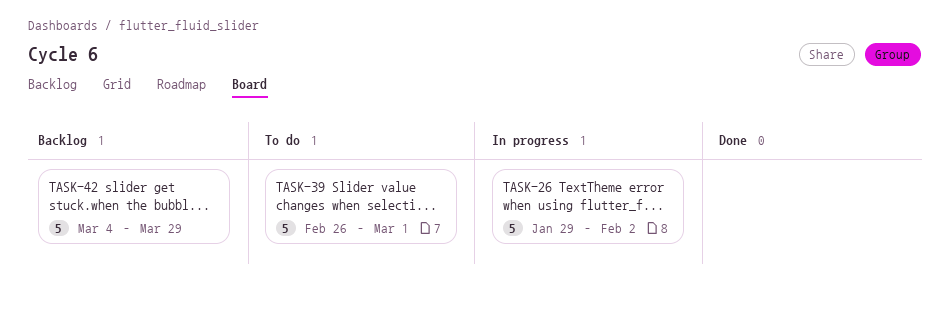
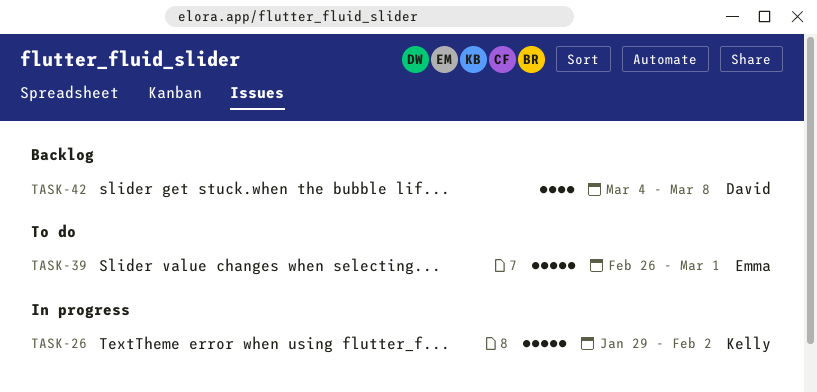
TASK-42, estimate: 5 -> 4
TASK-42, due: Mar 29 -> Mar 8

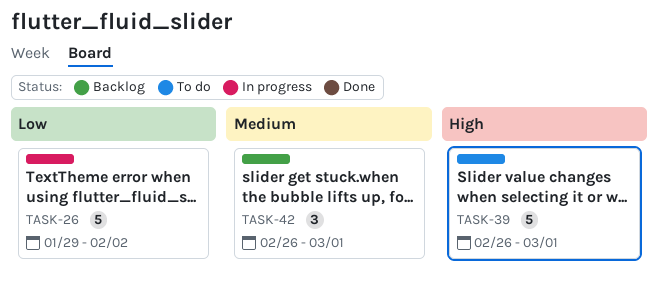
TASK-42, estimate: 4 -> 3
TASK-42, start: Mar 4 -> Feb 26
TASK-42, due: Mar 8 -> Mar 1

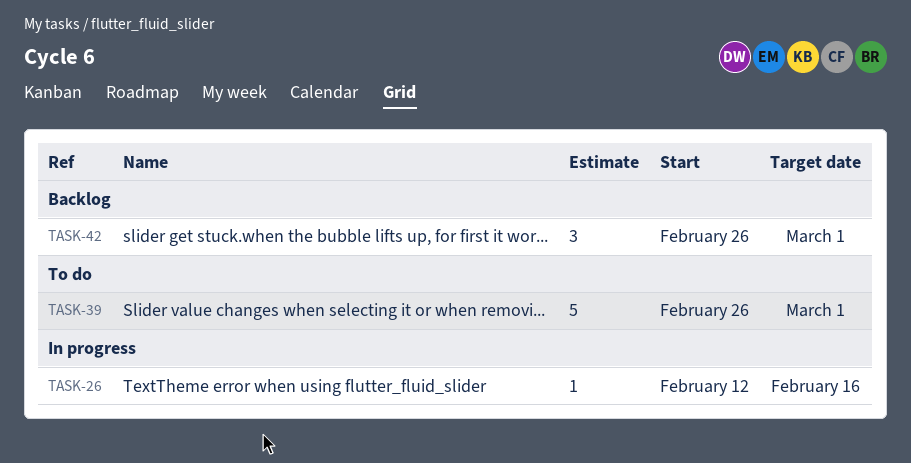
TASK-26, estimate: 5 -> 1
TASK-26, start: Jan 29 -> Feb 12
TASK-26, due: Feb 2 -> Feb 16

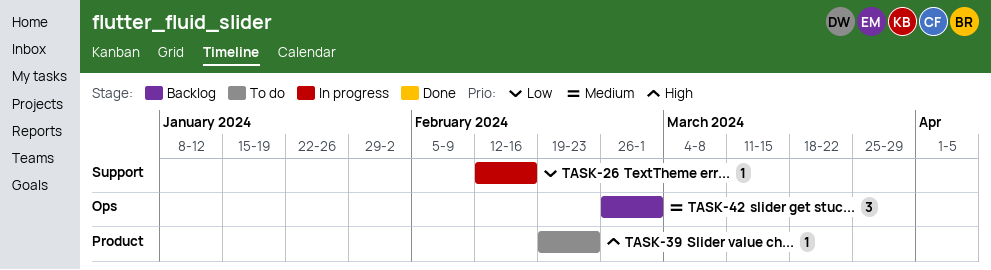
TASK-39, estimate: 5 -> 1
TASK-39, start: Feb 26 -> Feb 19
TASK-39, due: Mar 1 -> Feb 23

